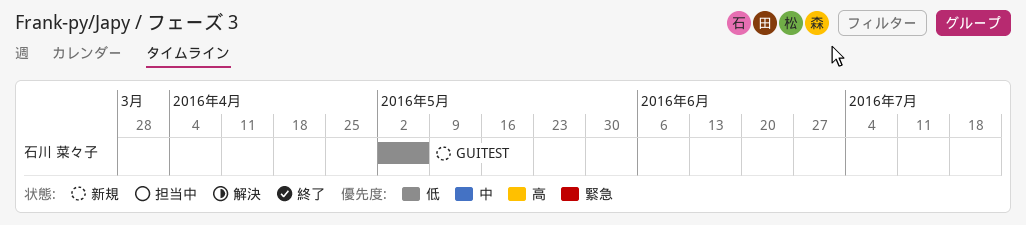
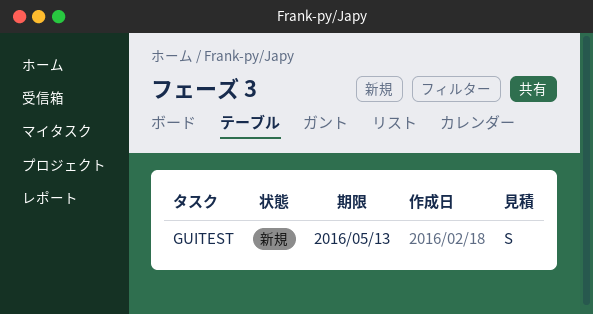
GUITEST, due: May 6 -> May 13

